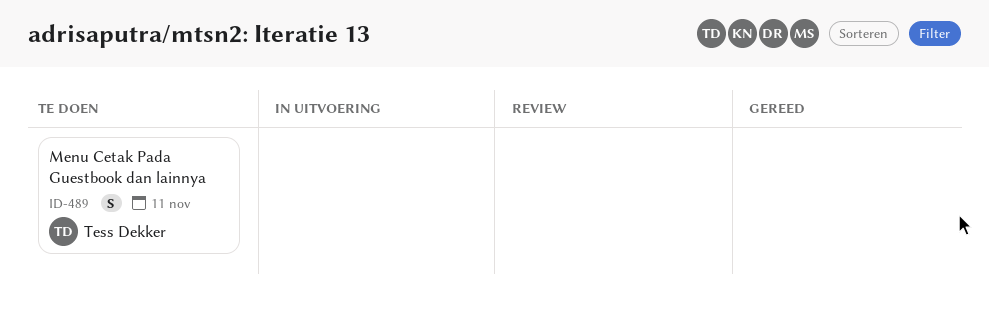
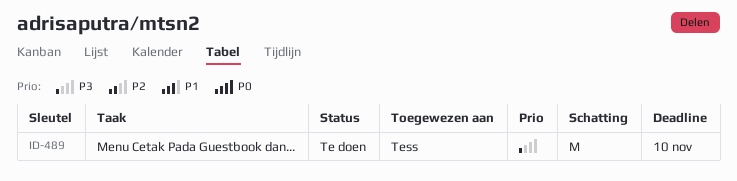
ID-489, estimate: S -> M
ID-489, due: Nov 11 -> Nov 10

